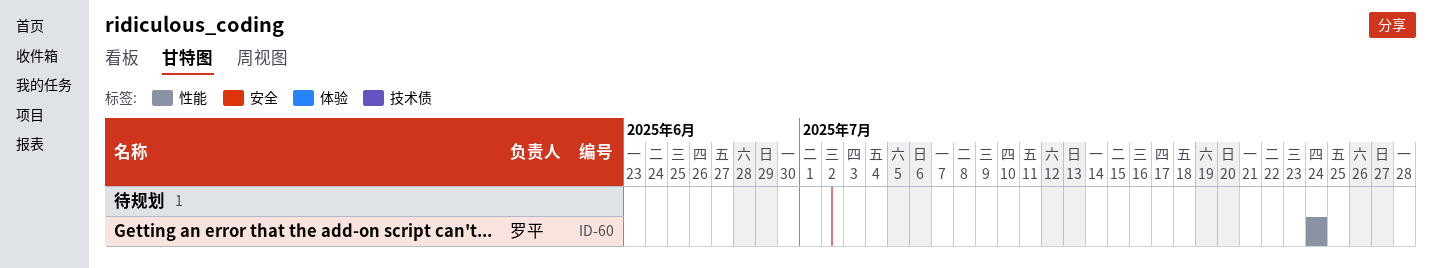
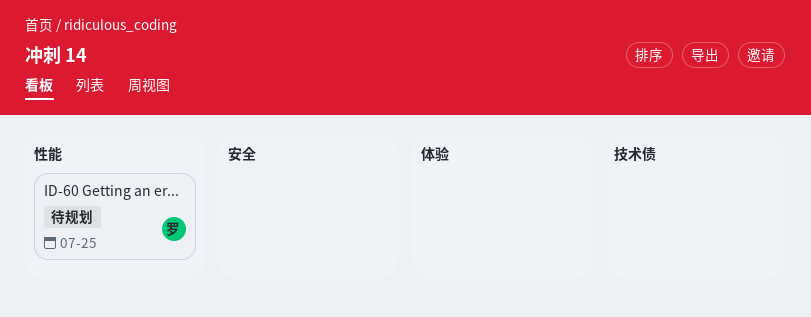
ID-60, due: Jul 24 -> Jul 25

